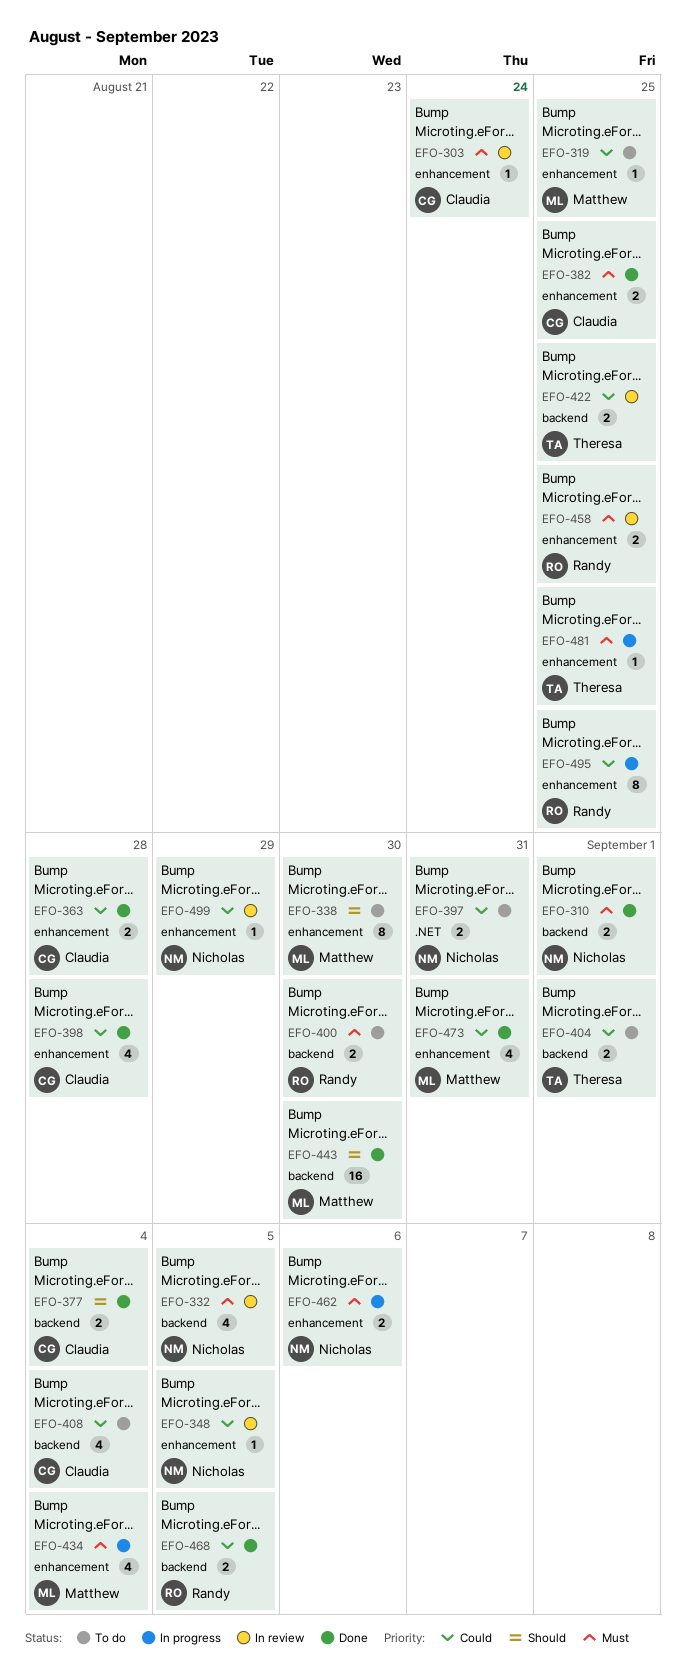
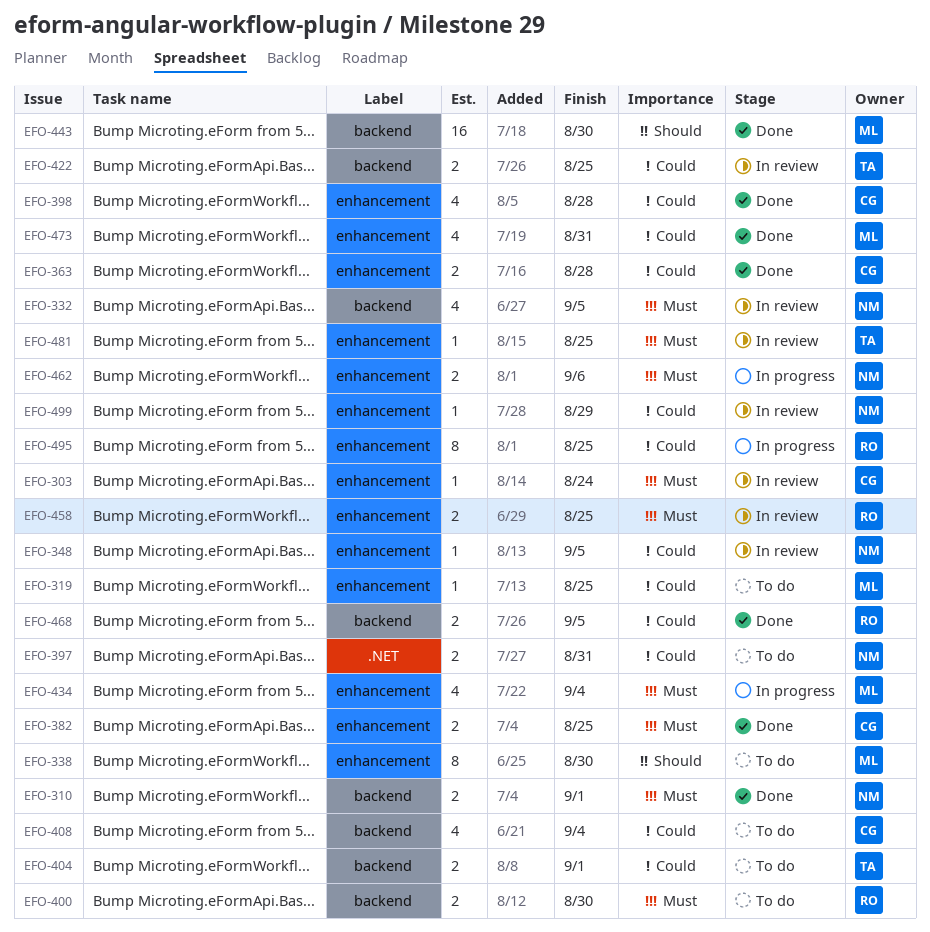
EFO-377: present -> none
EFO-481, status: In progress -> In review

